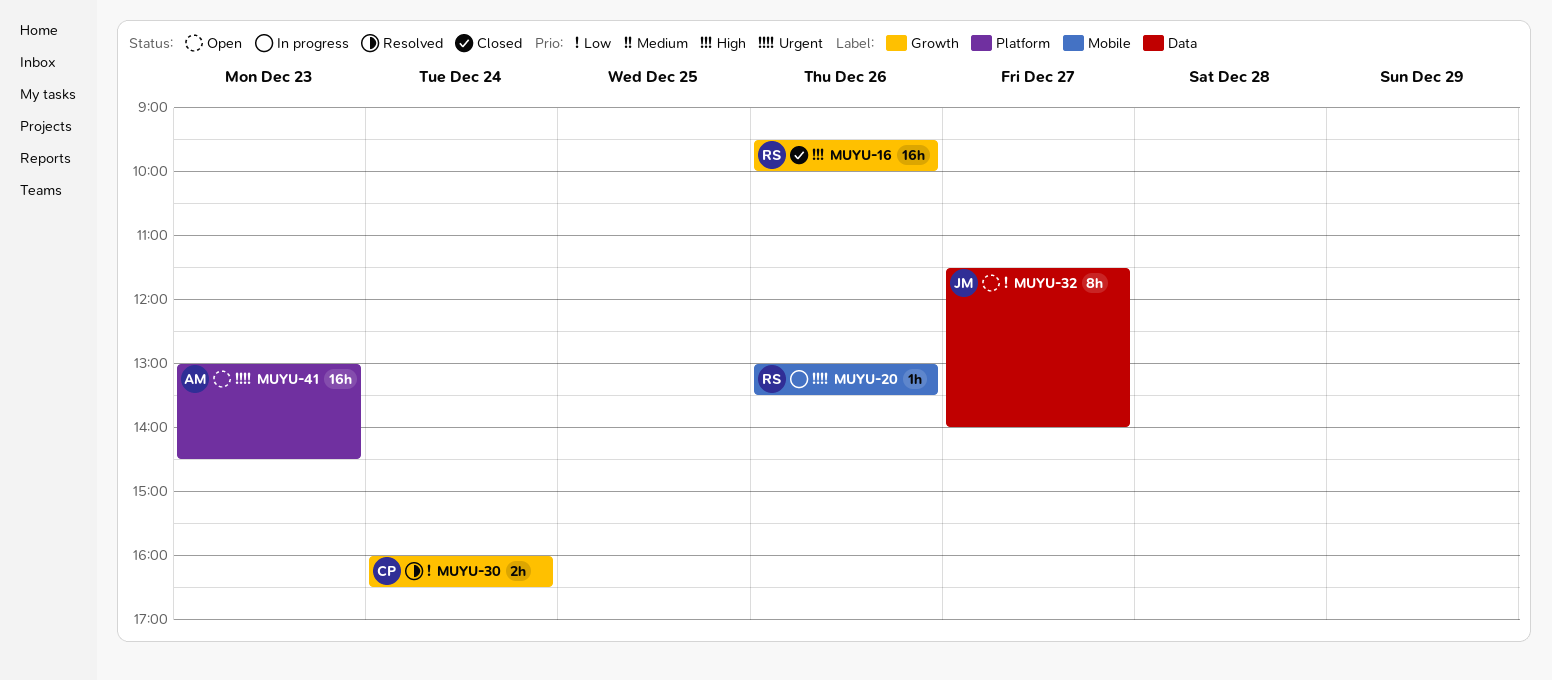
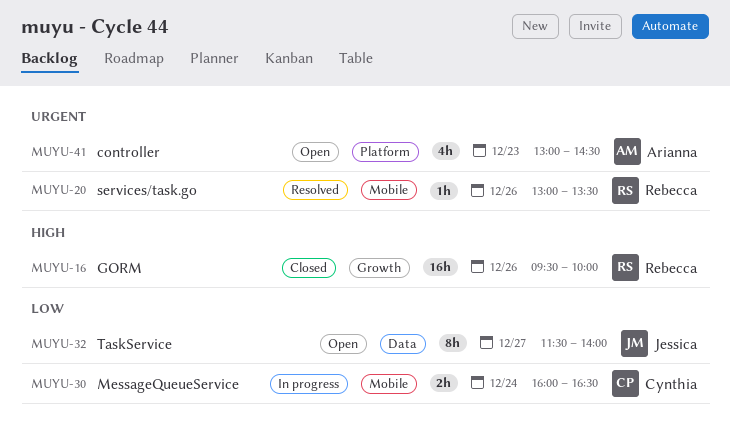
MUYU-20, status: In progress -> Resolved
MUYU-30, status: Resolved -> In progress
MUYU-30, label: Growth -> Mobile
MUYU-41, estimate: 16h -> 4h

